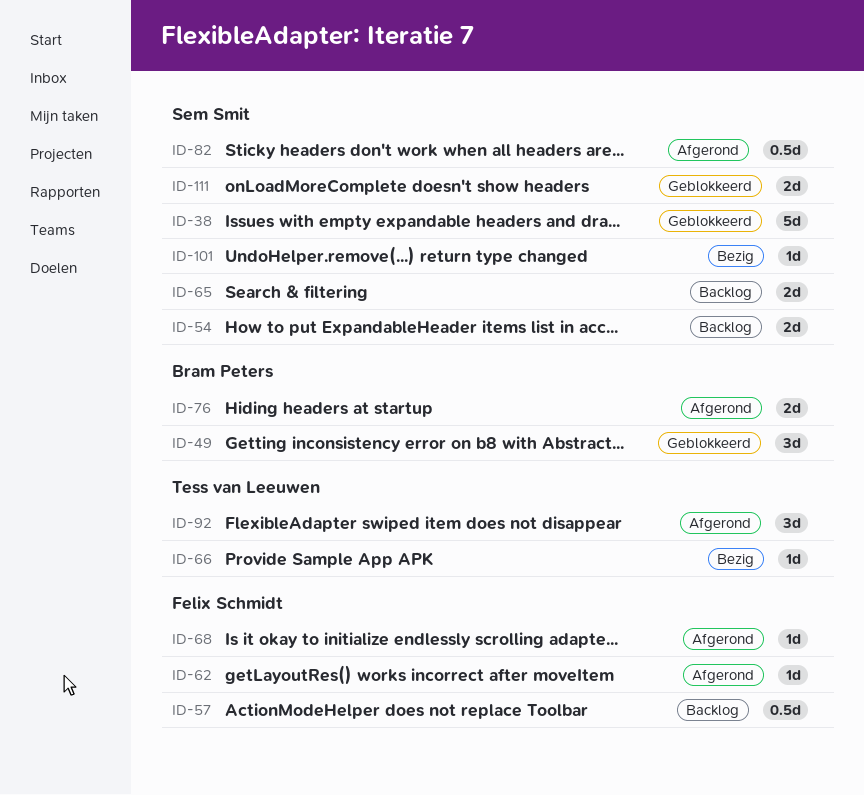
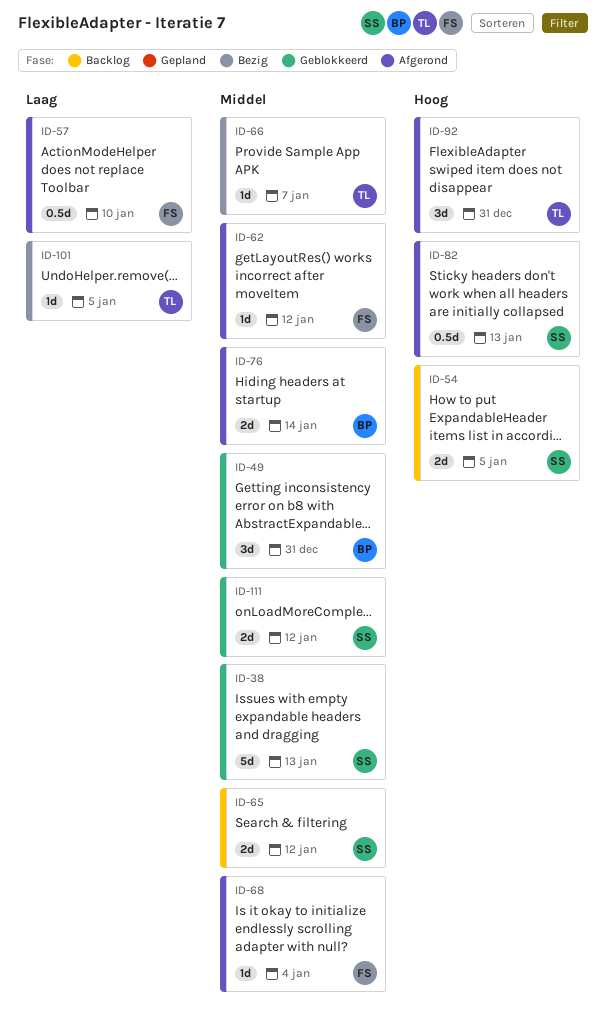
ID-57, status: Backlog -> Afgerond
ID-101, owner: Sem Smit -> Tess van Leeuwen

